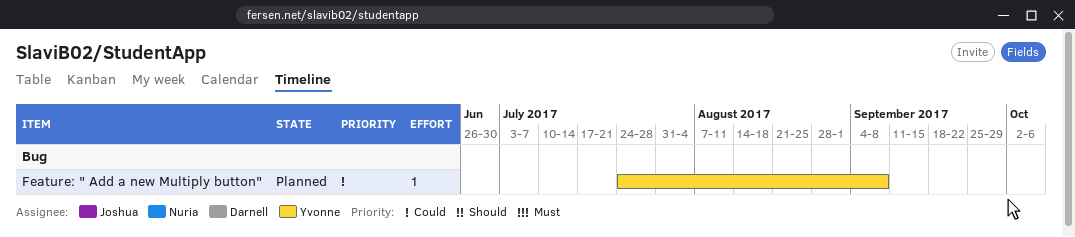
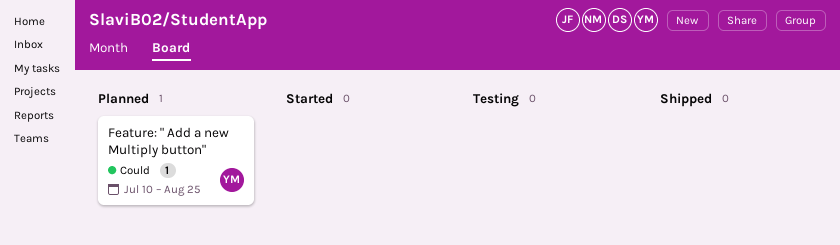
Feature: " Add a new Multiply button", start: Jul 24 -> Jul 10
Feature: " Add a new Multiply button", due: Sep 8 -> Aug 25

